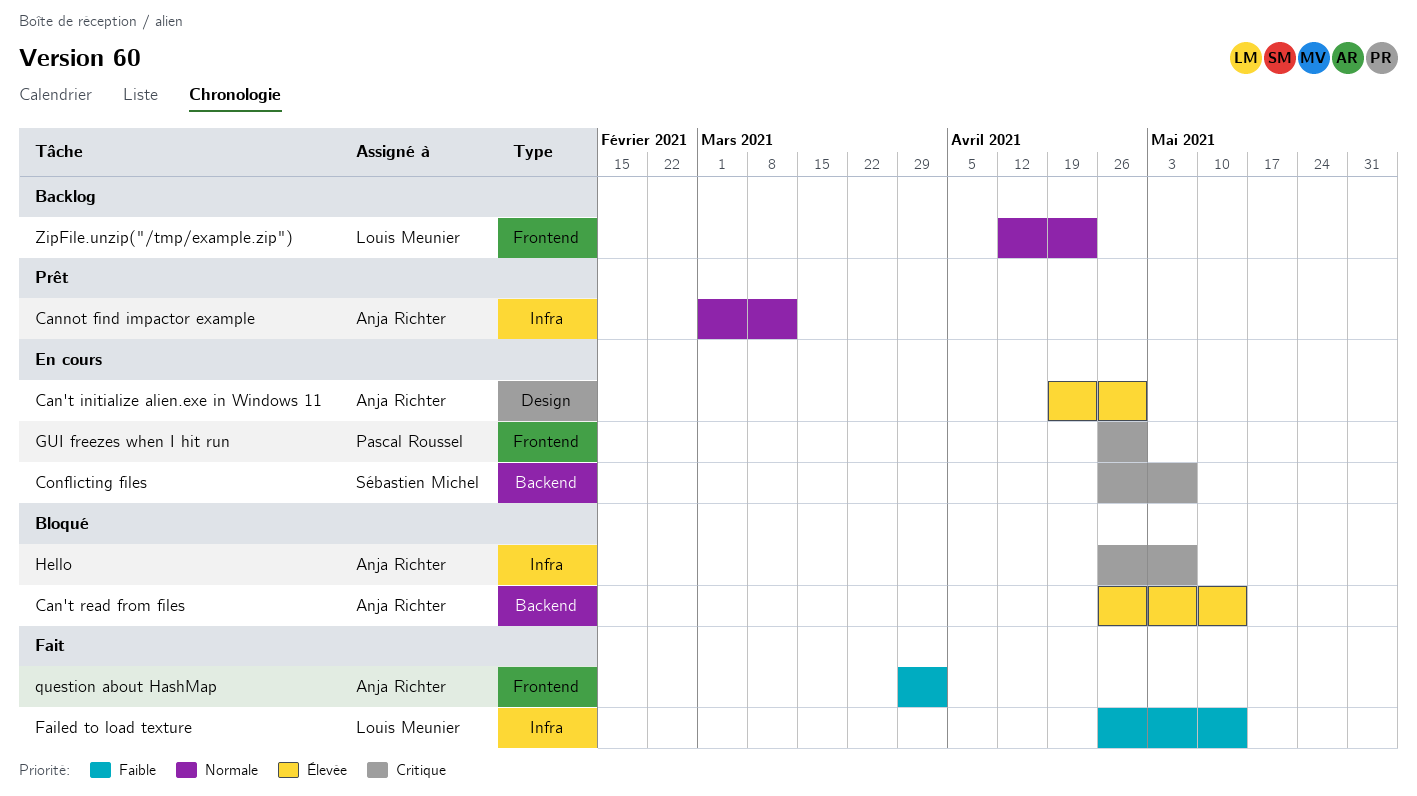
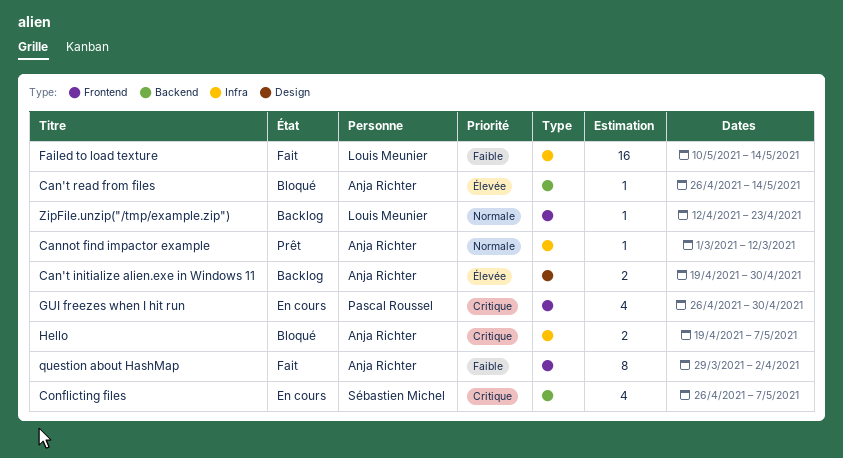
Can't initialize alien.exe in Windows 11, status: En cours -> Backlog
Failed to load texture, start: Apr 26 -> May 10
Hello, start: Apr 26 -> Apr 19

